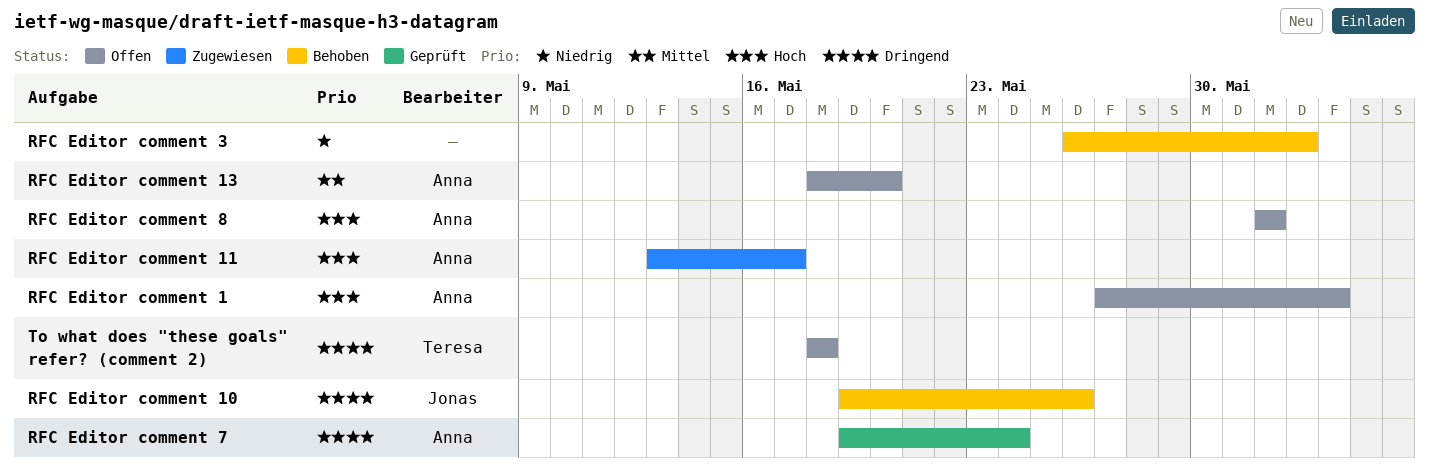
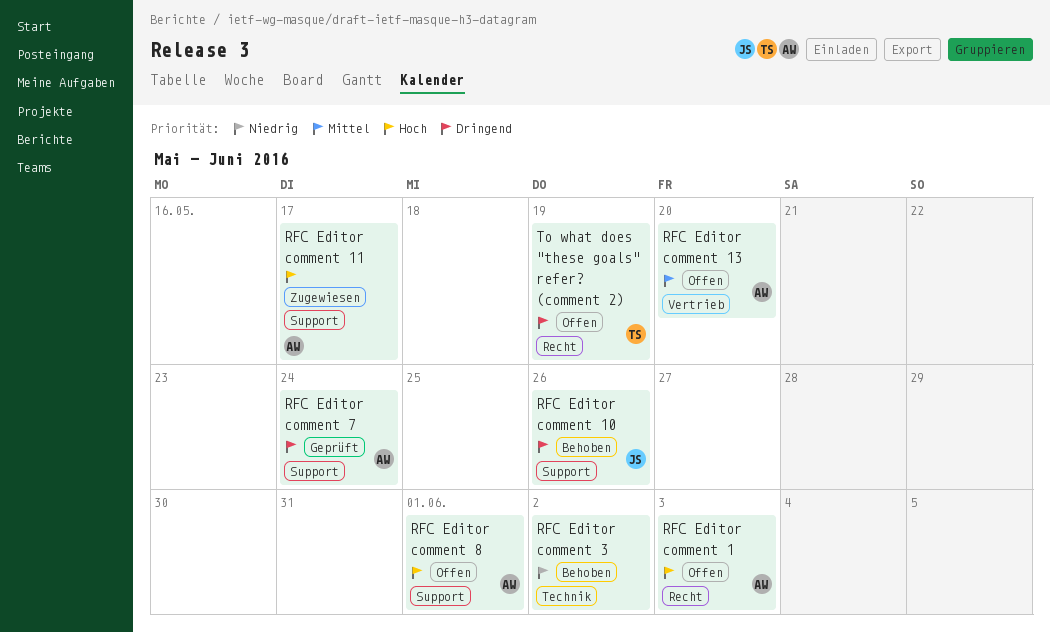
To what does "these goals" refer? (comment 2), due: May 18 -> May 19

